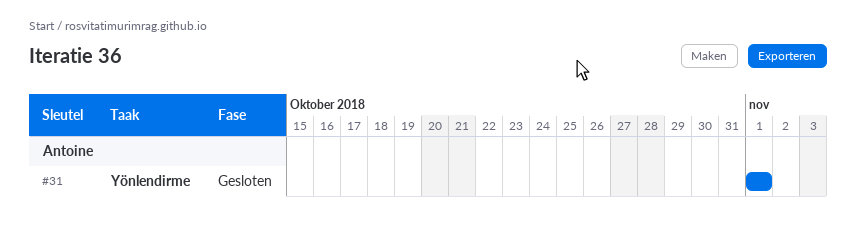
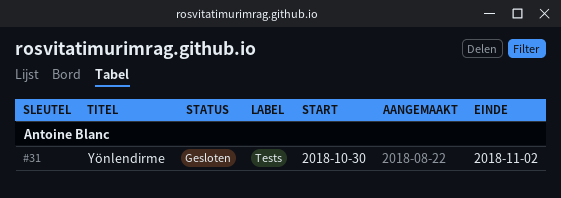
#31, start: Nov 1 -> Oct 30
#31, due: Nov 1 -> Nov 2

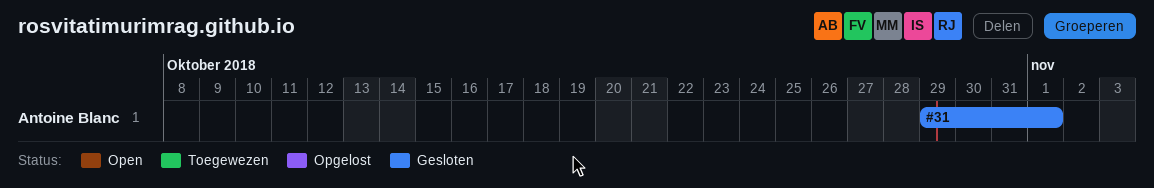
#31, start: Oct 30 -> Oct 29
#31, due: Nov 2 -> Nov 1

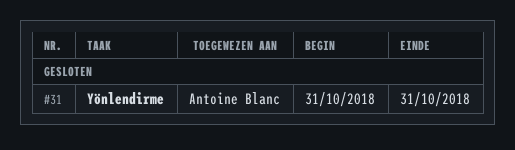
#31, start: Oct 29 -> Oct 31
#31, due: Nov 1 -> Oct 31

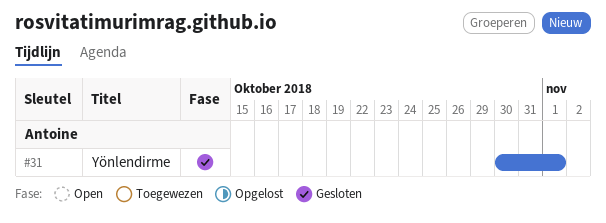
#31, start: Oct 31 -> Oct 30
#31, due: Oct 31 -> Nov 1

